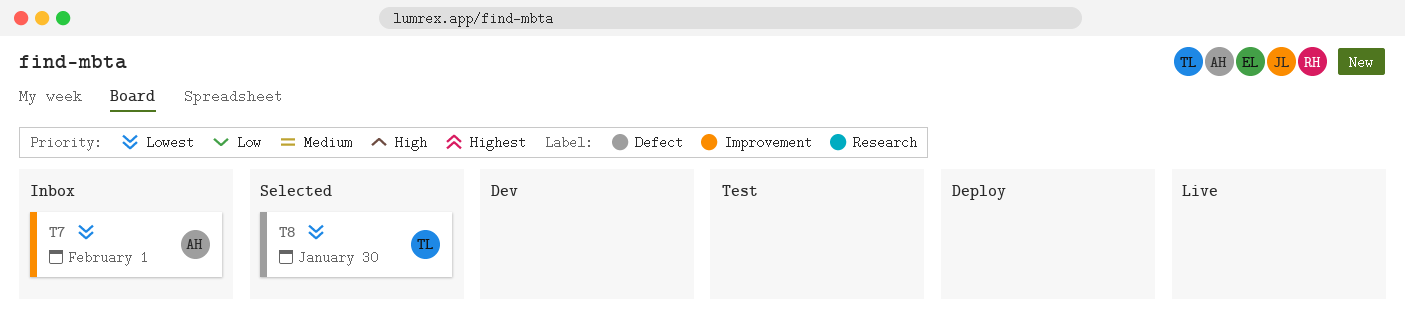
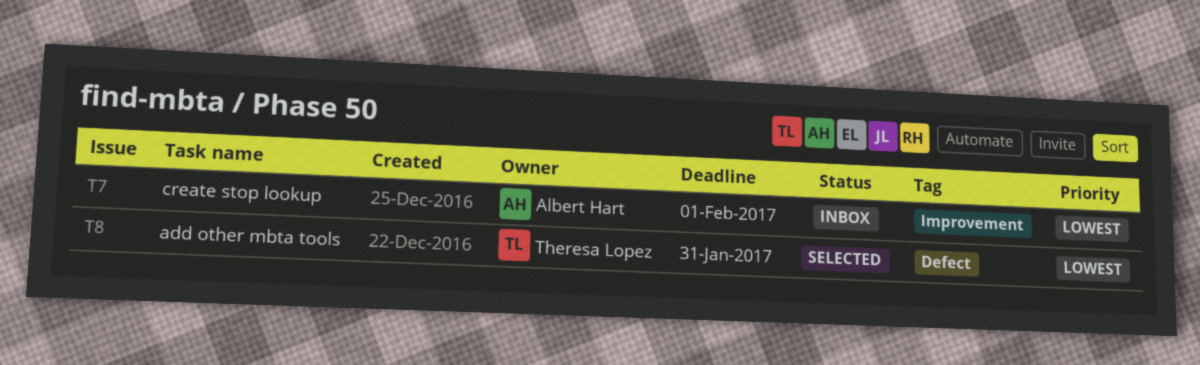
T8, due: Jan 30 -> Jan 31

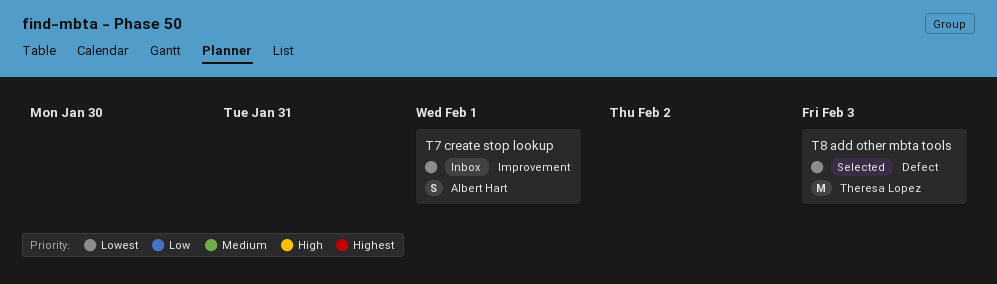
T8, due: Jan 31 -> Feb 3

